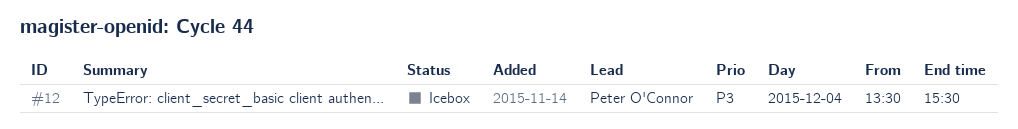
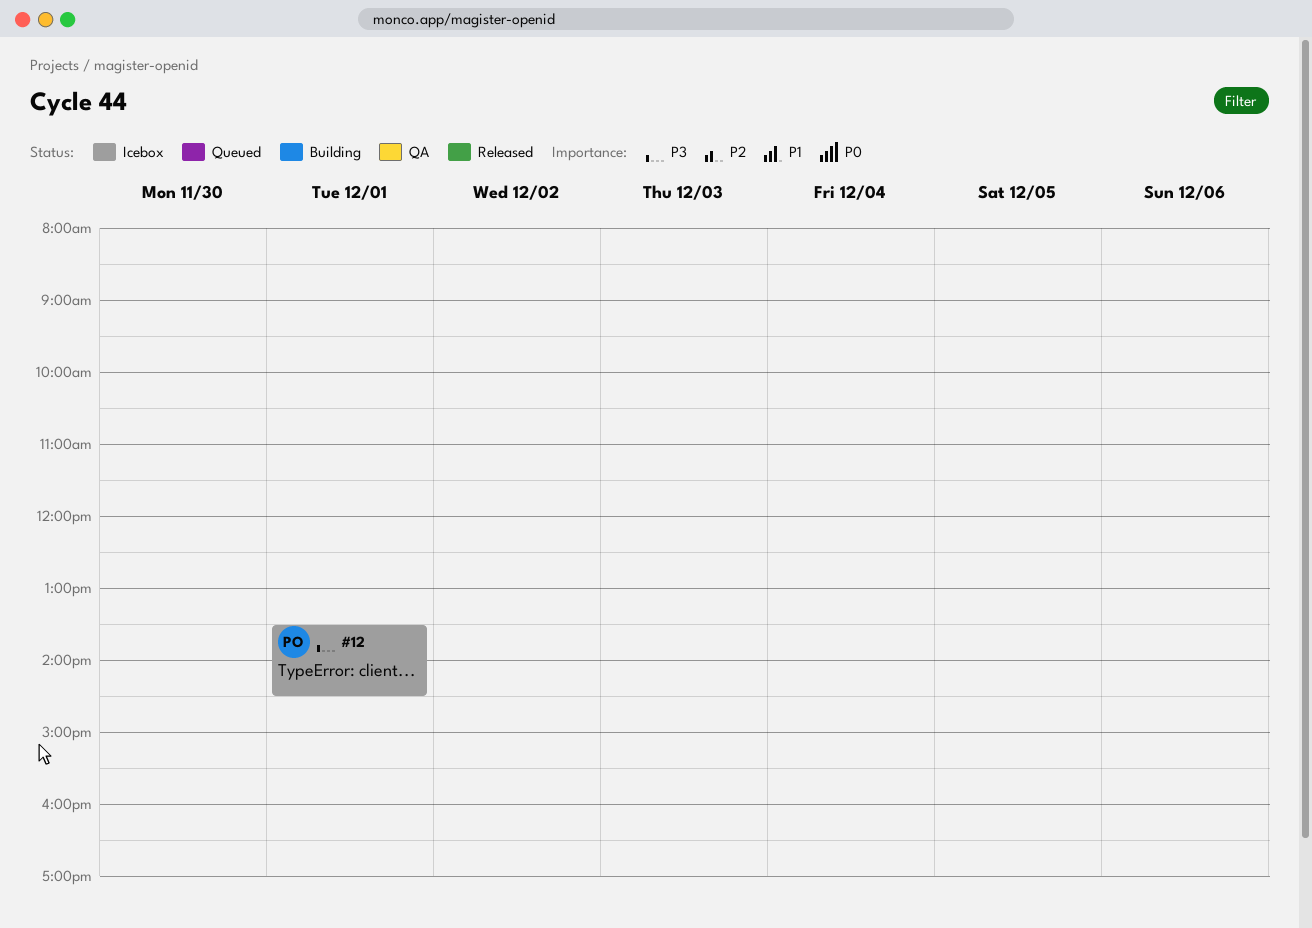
#12, day: Dec 4 -> Dec 1
#12, ends: 15:30 -> 14:30

